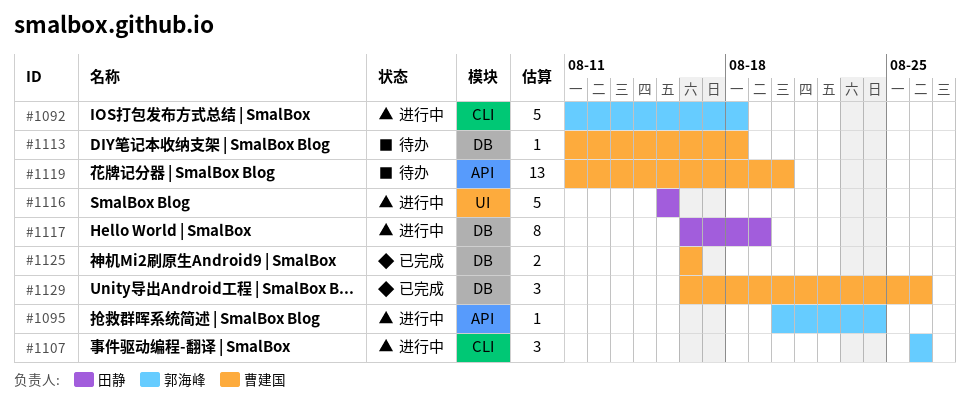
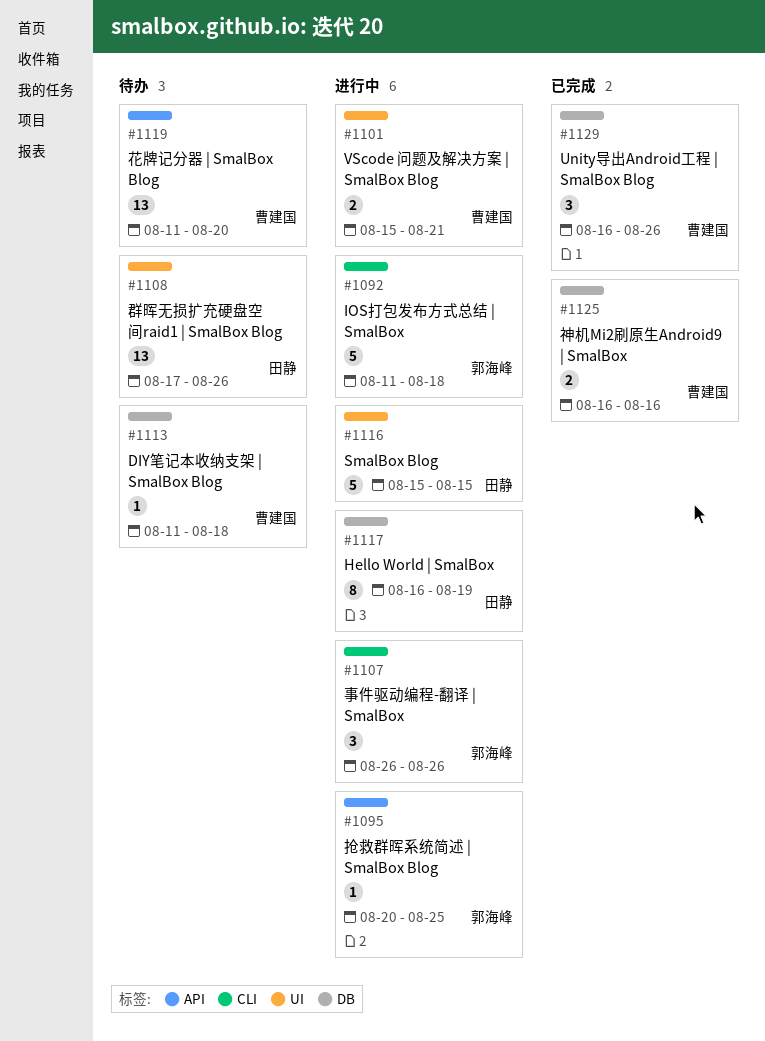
#1095, due: Aug 24 -> Aug 25
#1101: none -> present
#1108: none -> present

